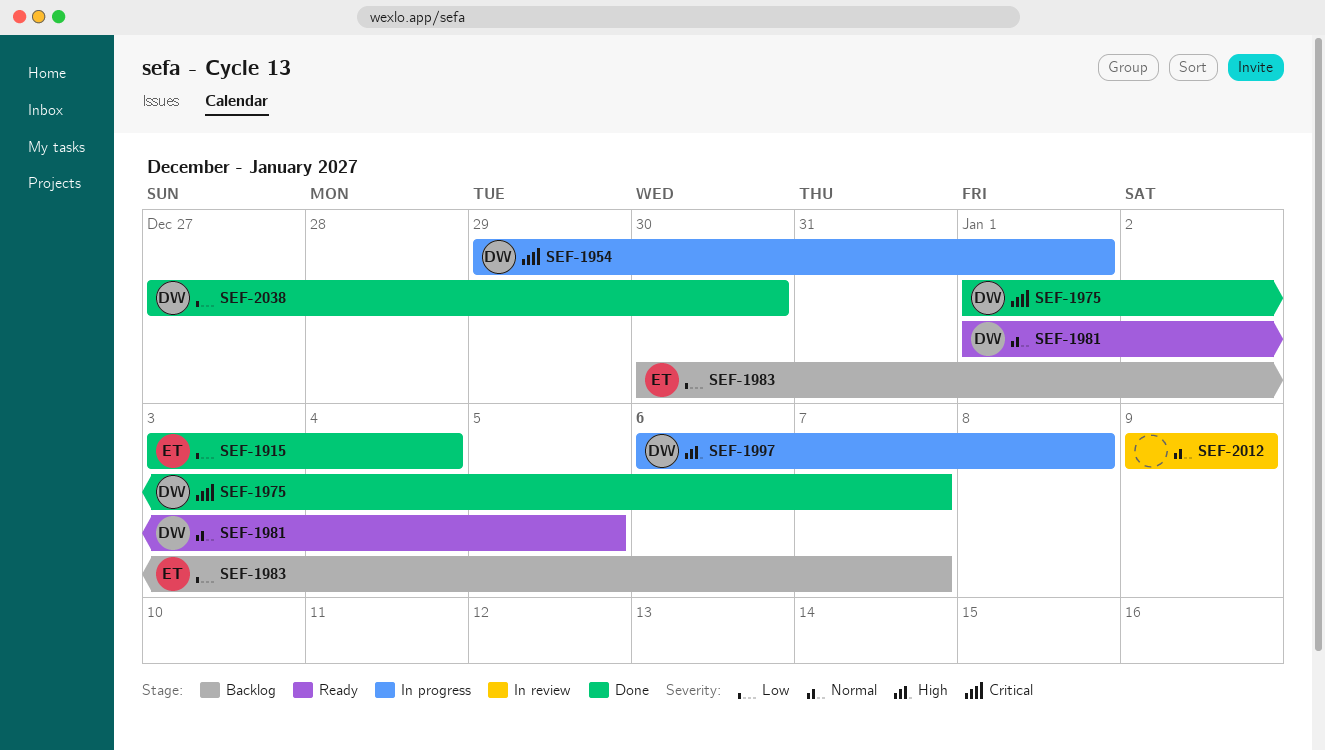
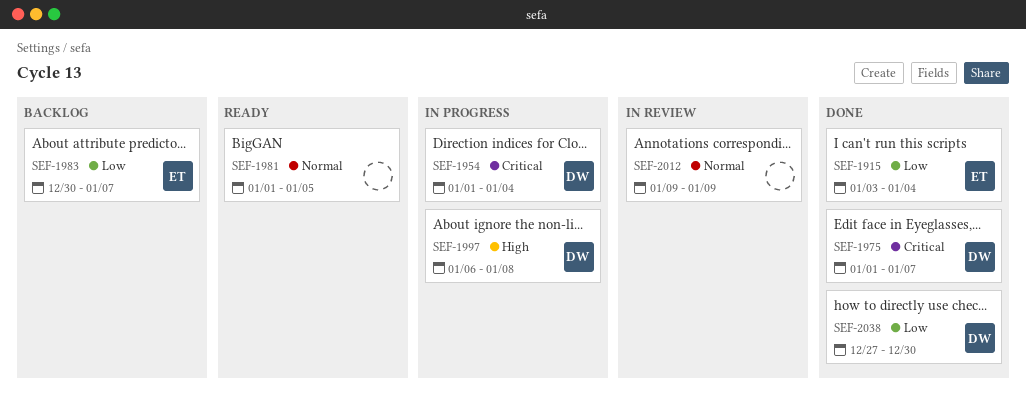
SEF-1954, start: Dec 29 -> Jan 1
SEF-1954, due: Jan 1 -> Jan 4
SEF-1981, owner: DW -> none

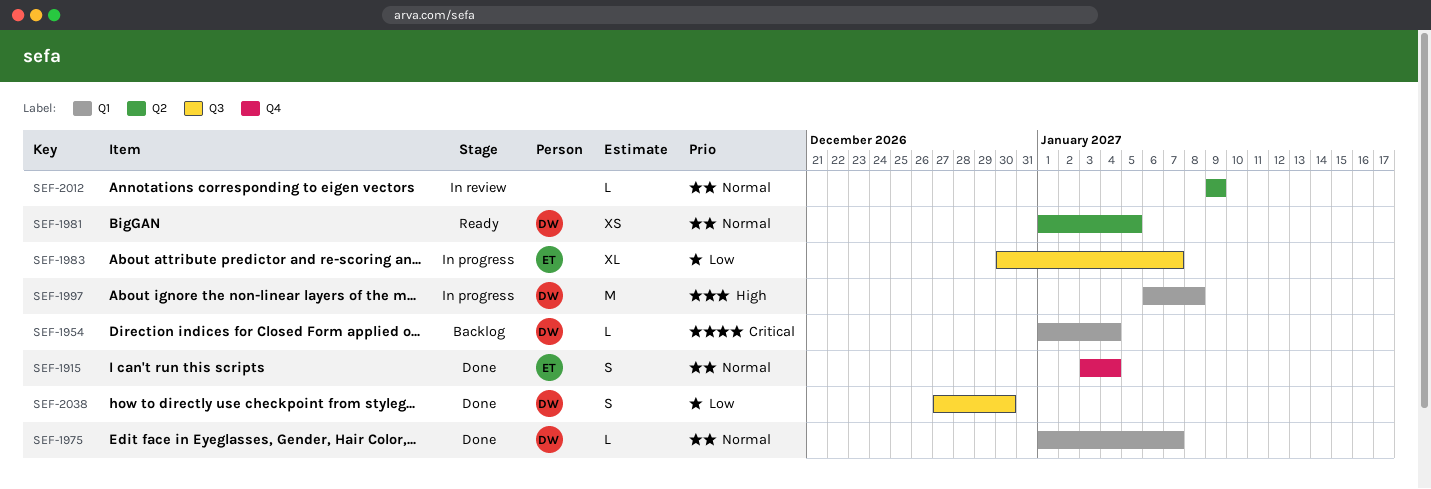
SEF-1915, priority: Low -> Normal
SEF-1954, status: In progress -> Backlog
SEF-1975, priority: Critical -> Normal
SEF-1981, owner: none -> DW
SEF-1983, status: Backlog -> In progress

